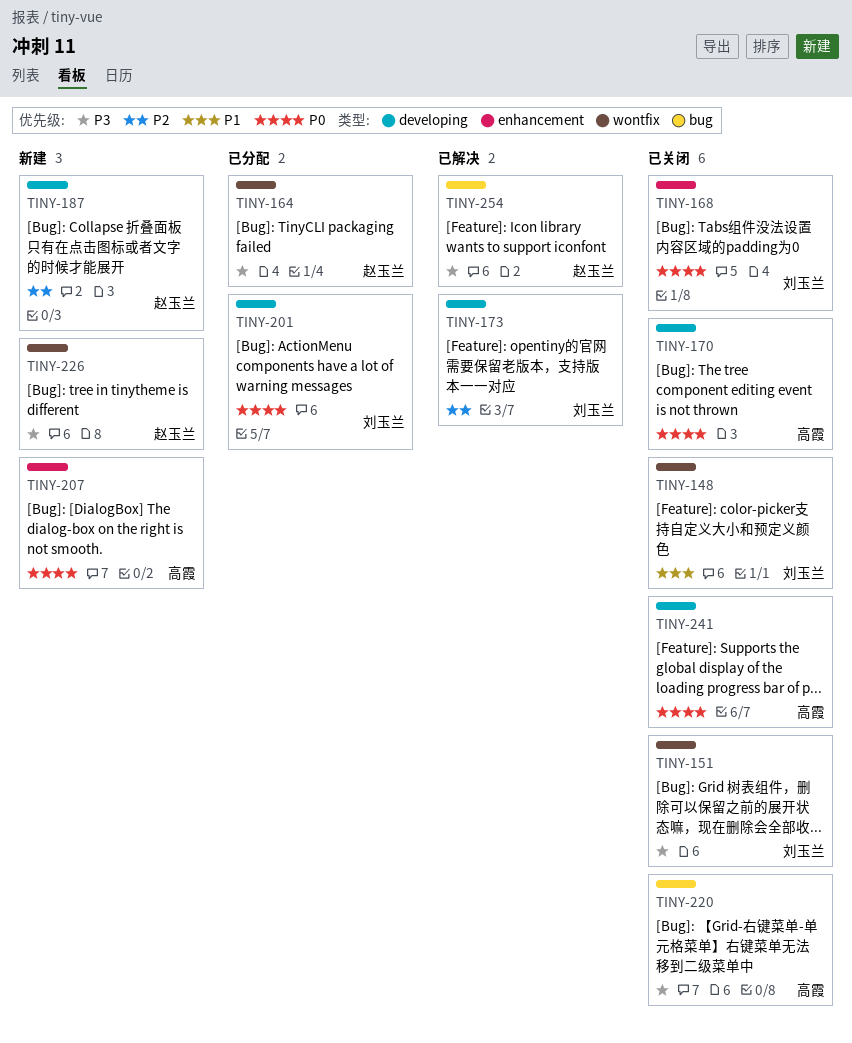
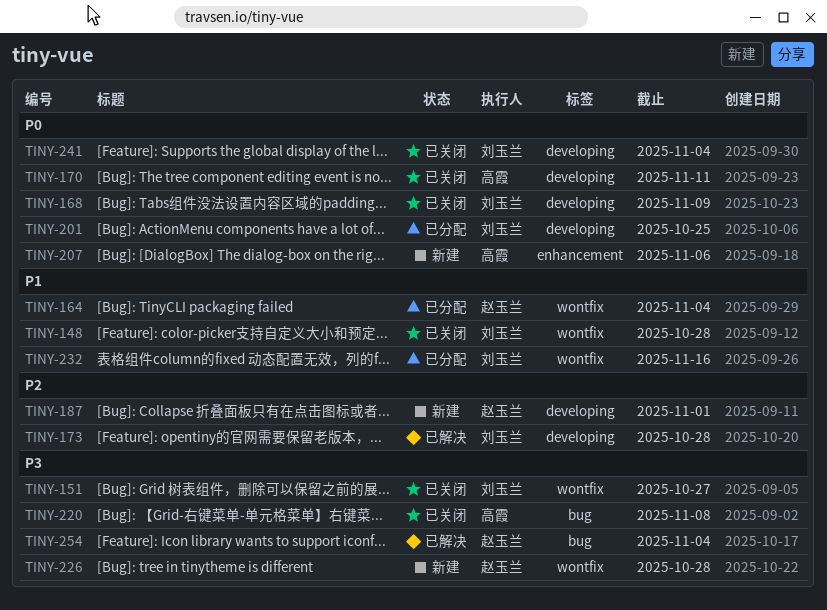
TINY-164, priority: P3 -> P1
TINY-168, label: enhancement -> developing
TINY-232: none -> present
TINY-241, owner: 高霞 -> 刘玉兰

